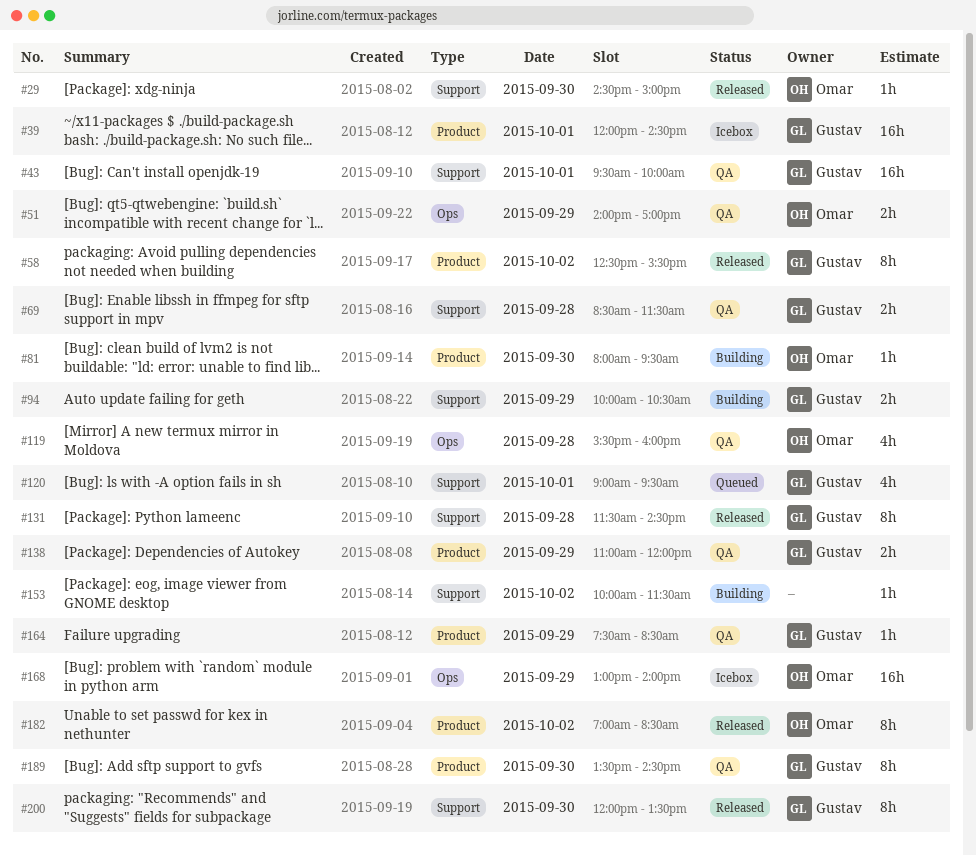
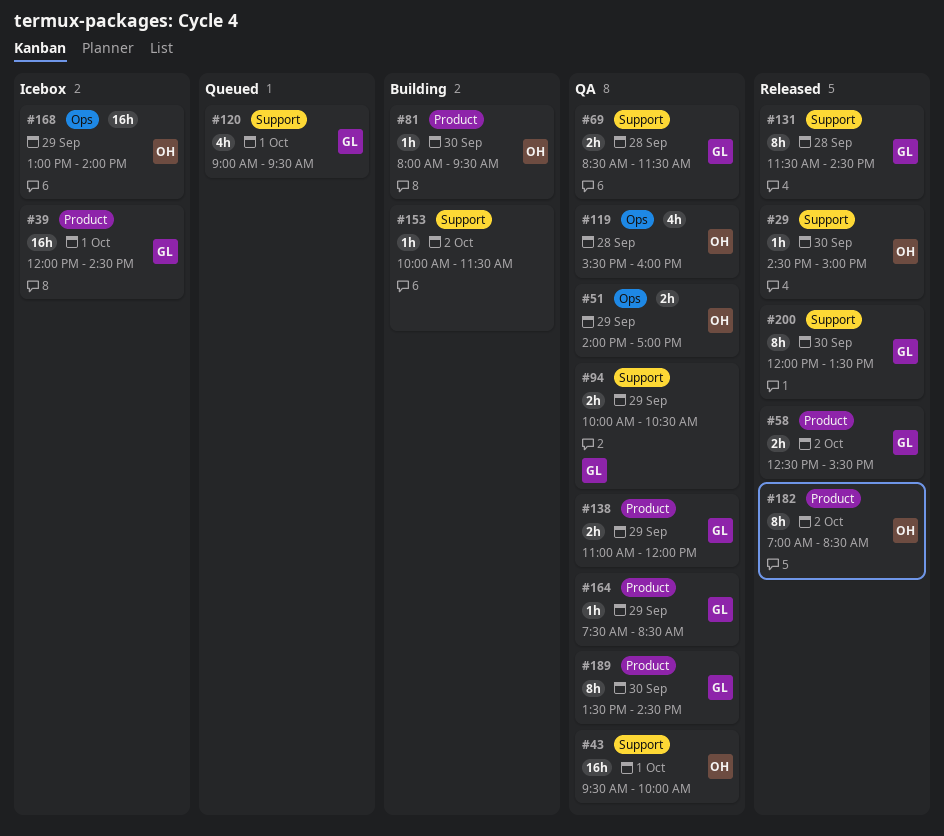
#43, owner: Gustav -> Omar
#58, estimate: 8h -> 2h
#94, status: Building -> QA

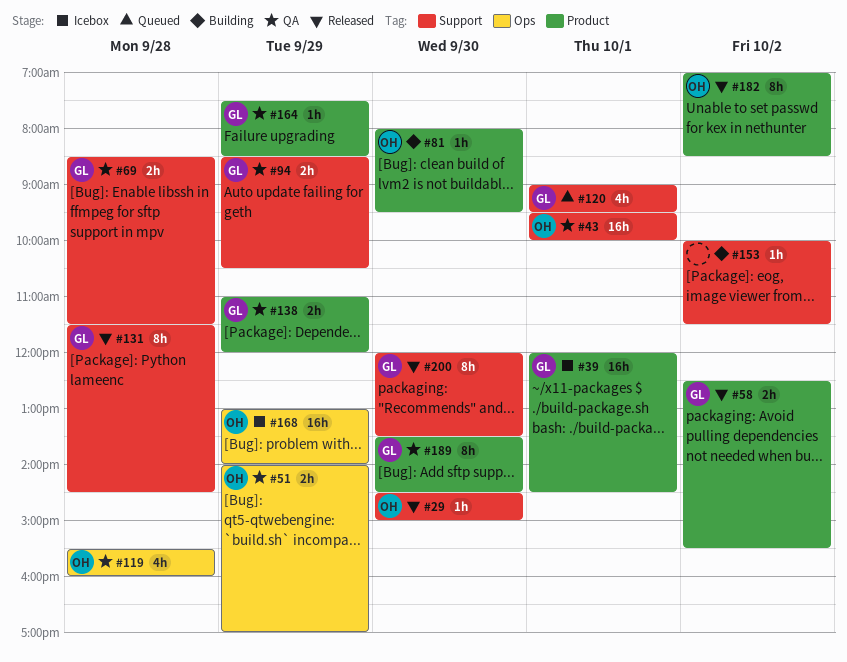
#94, begins: 10:00 -> 08:30

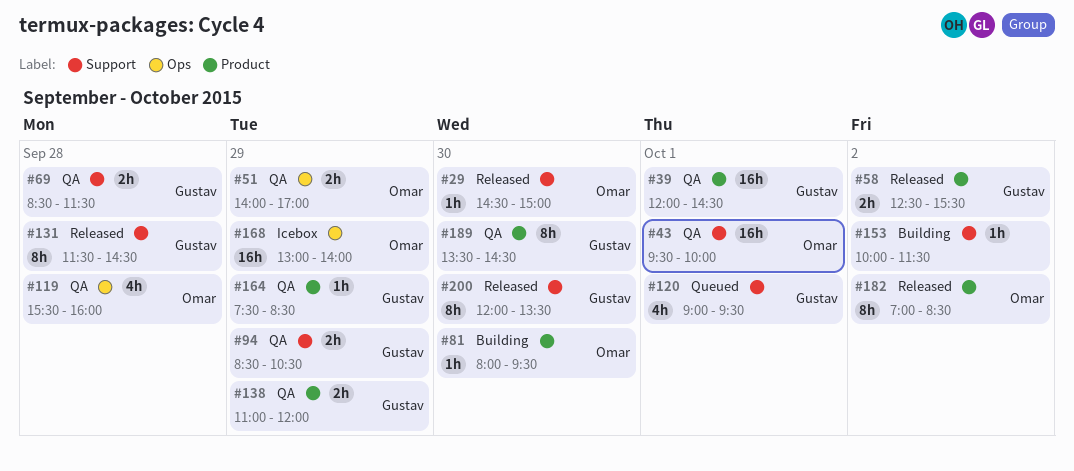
#39, status: Icebox -> QA

